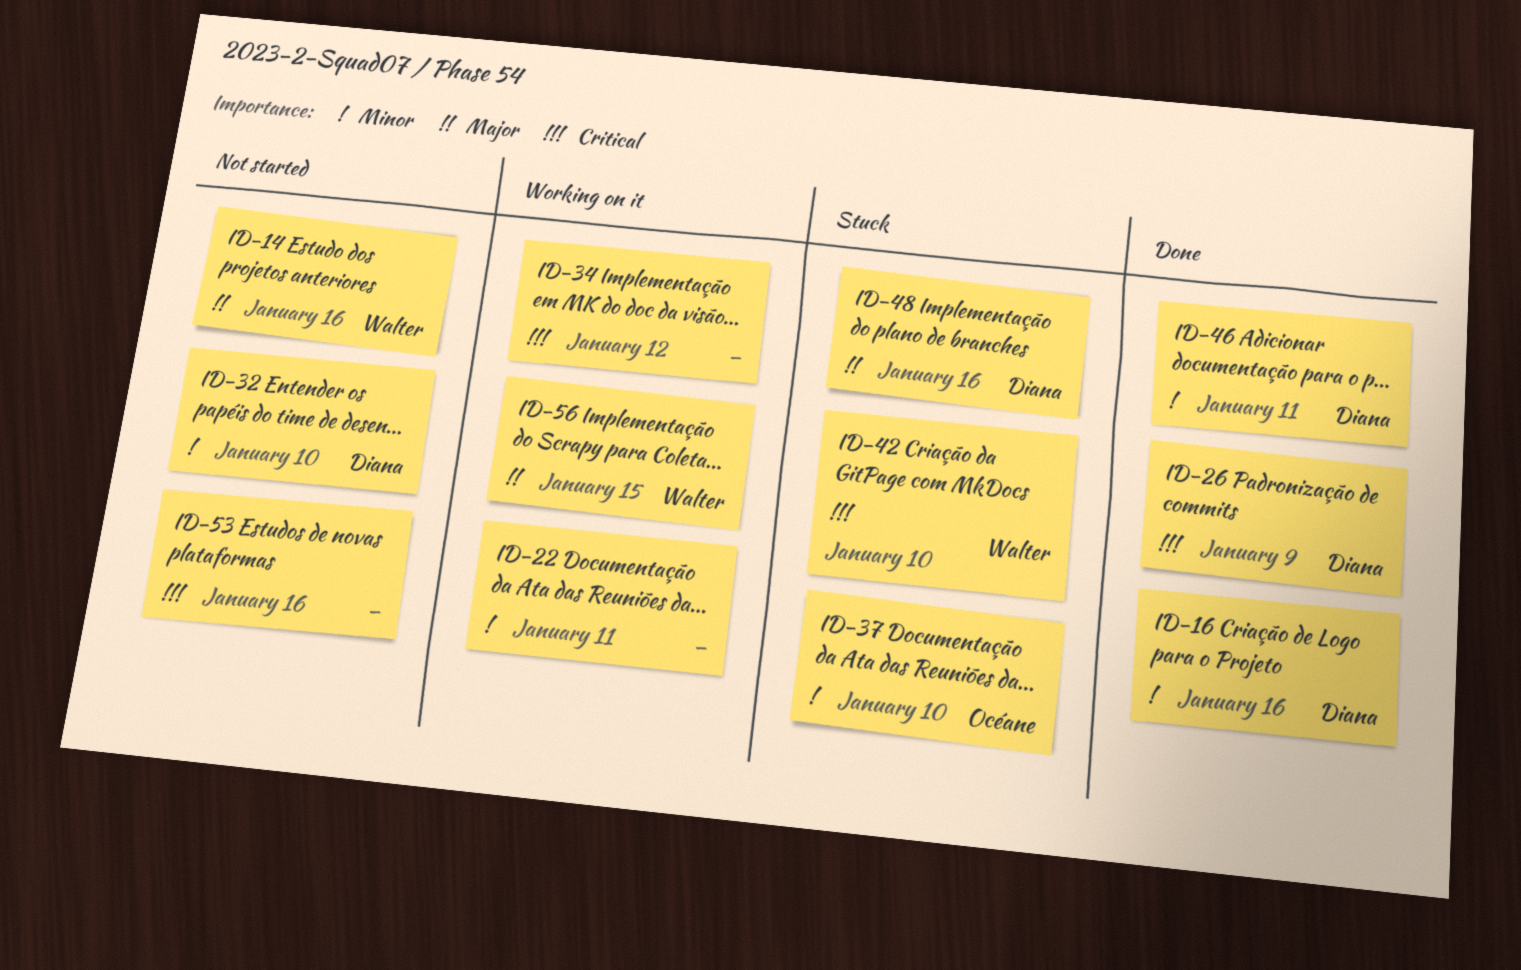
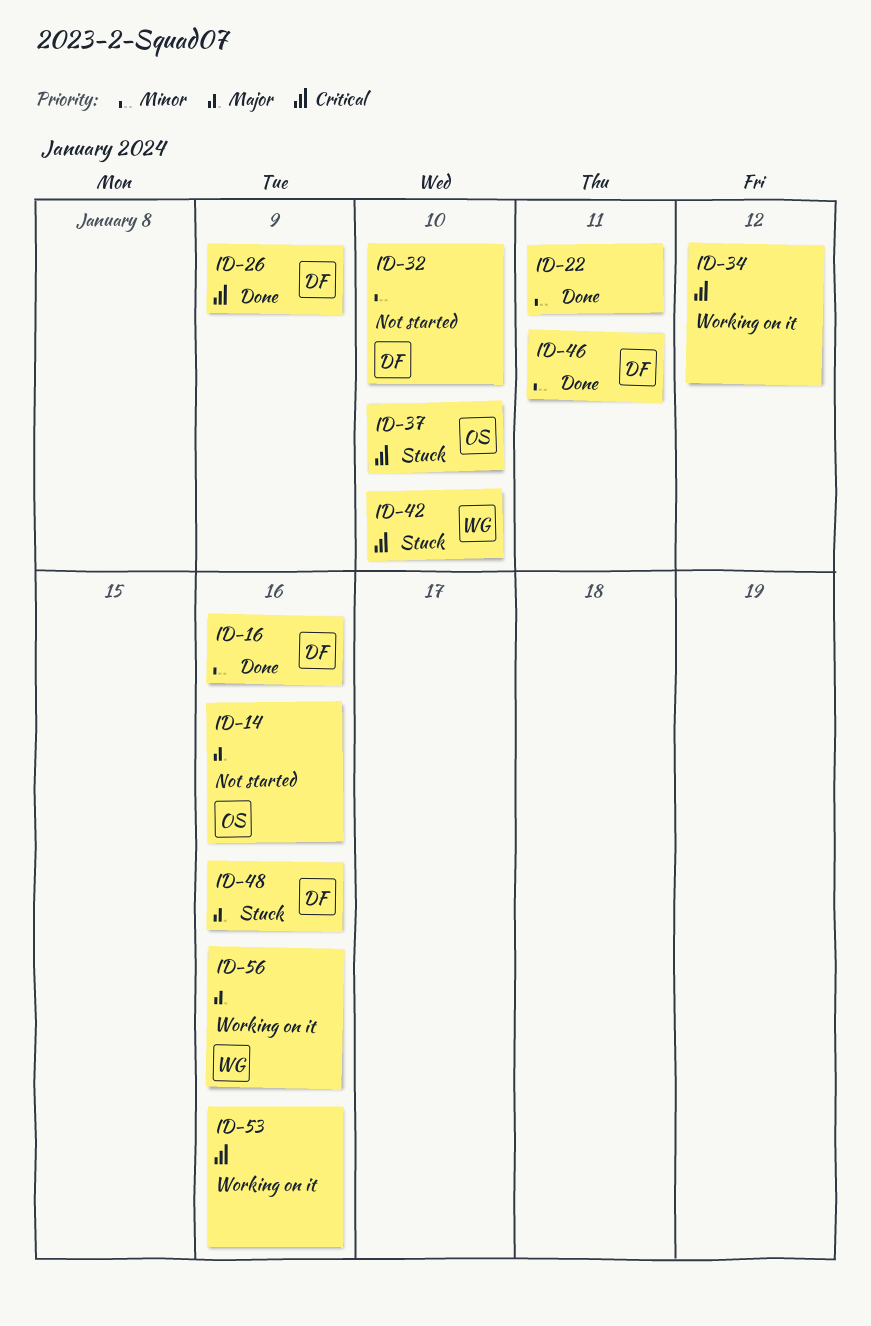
ID-14, owner: Walter -> Océane
ID-22, status: Working on it -> Done
ID-37, priority: Minor -> Critical
ID-53, status: Not started -> Working on it
ID-56, due: Jan 15 -> Jan 16

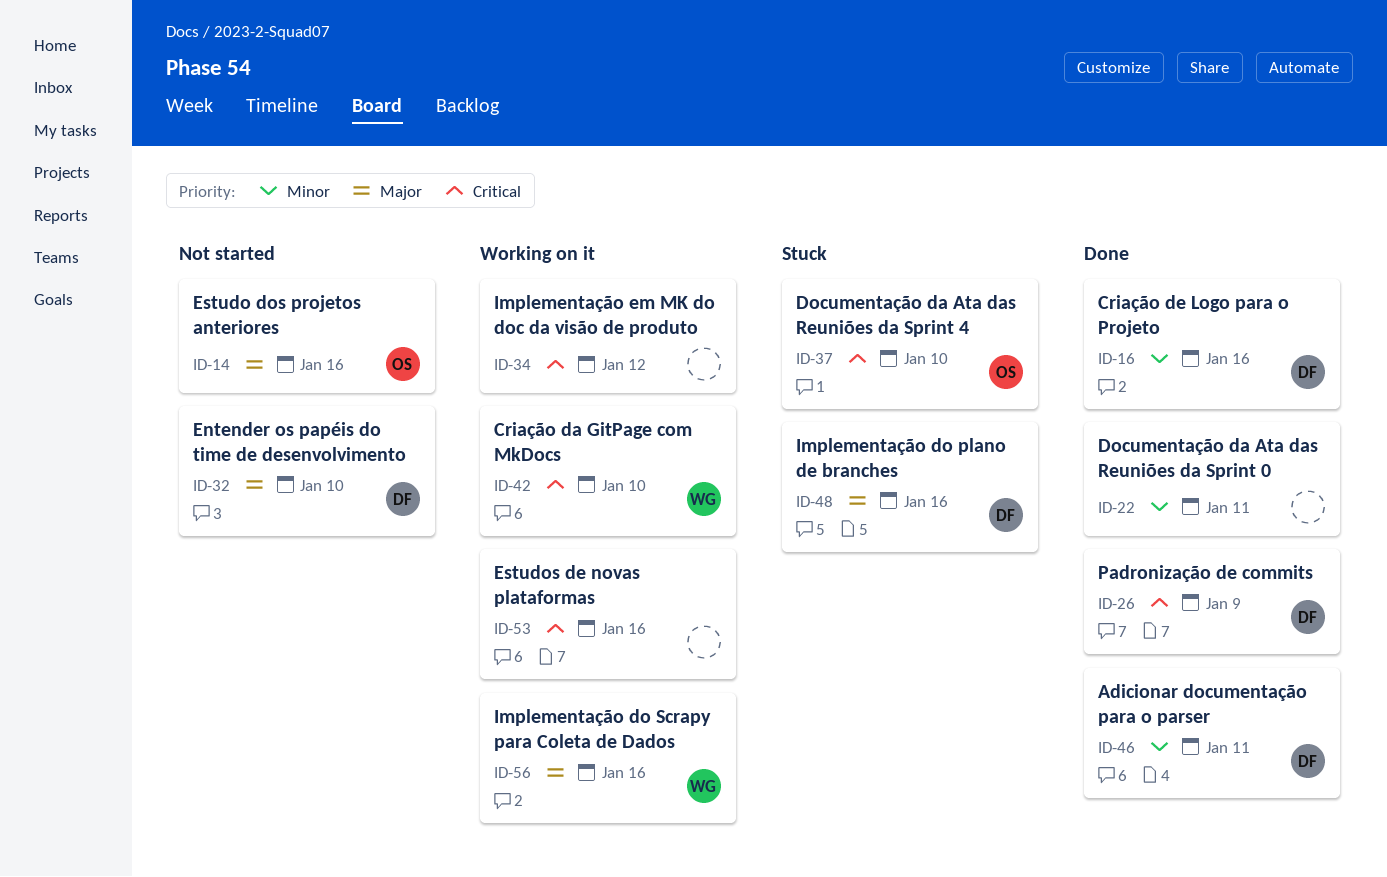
ID-32, priority: Minor -> Major
ID-42, status: Stuck -> Working on it

